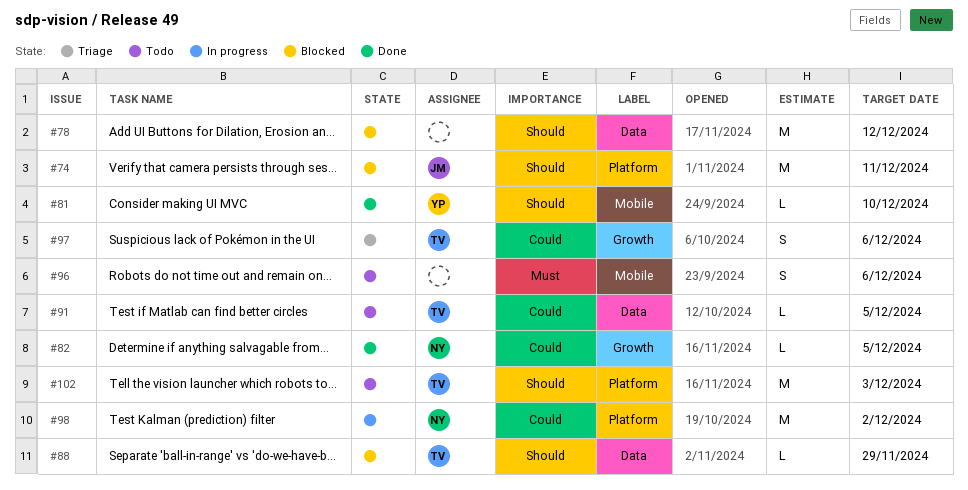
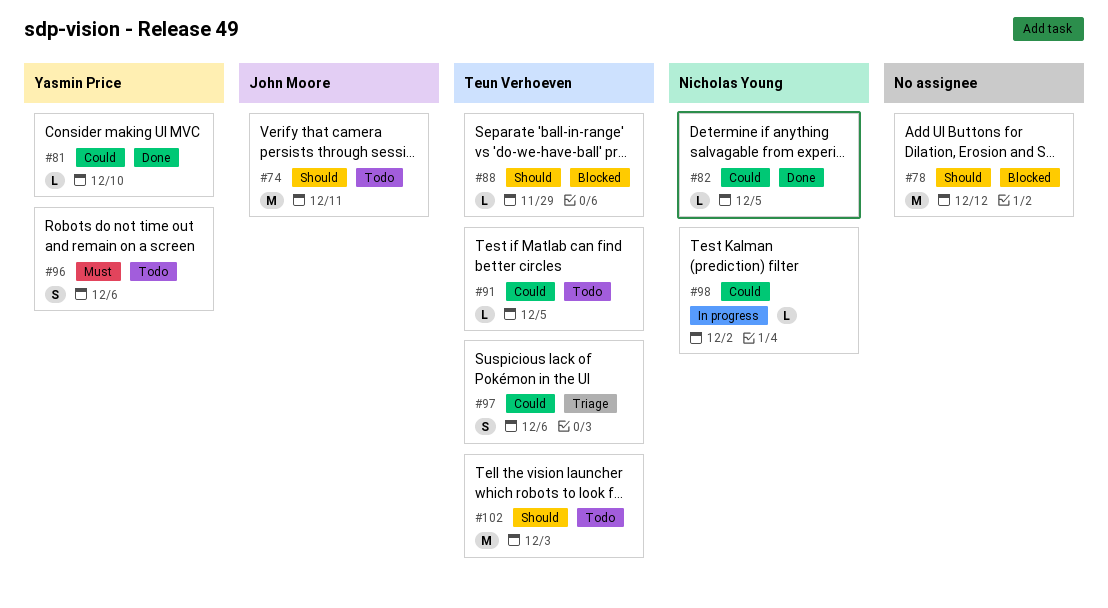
#74, status: Blocked -> Todo
#81, priority: Should -> Could
#96, owner: none -> Yasmin Price
#98, estimate: M -> L

